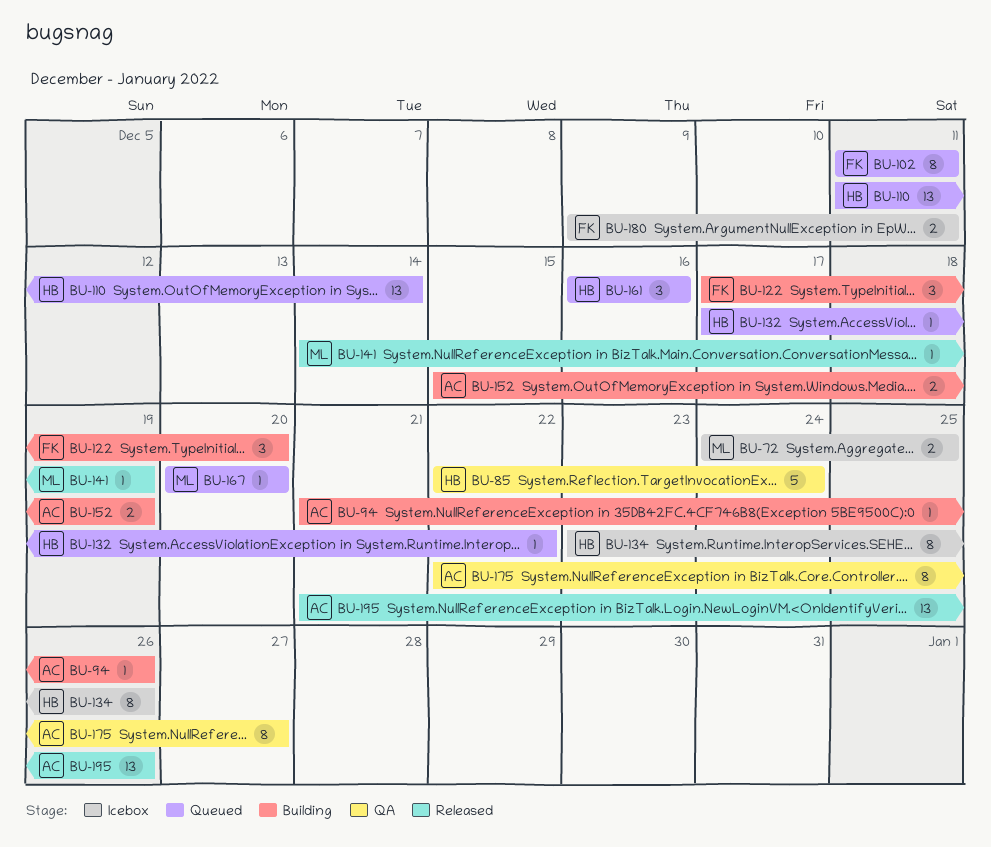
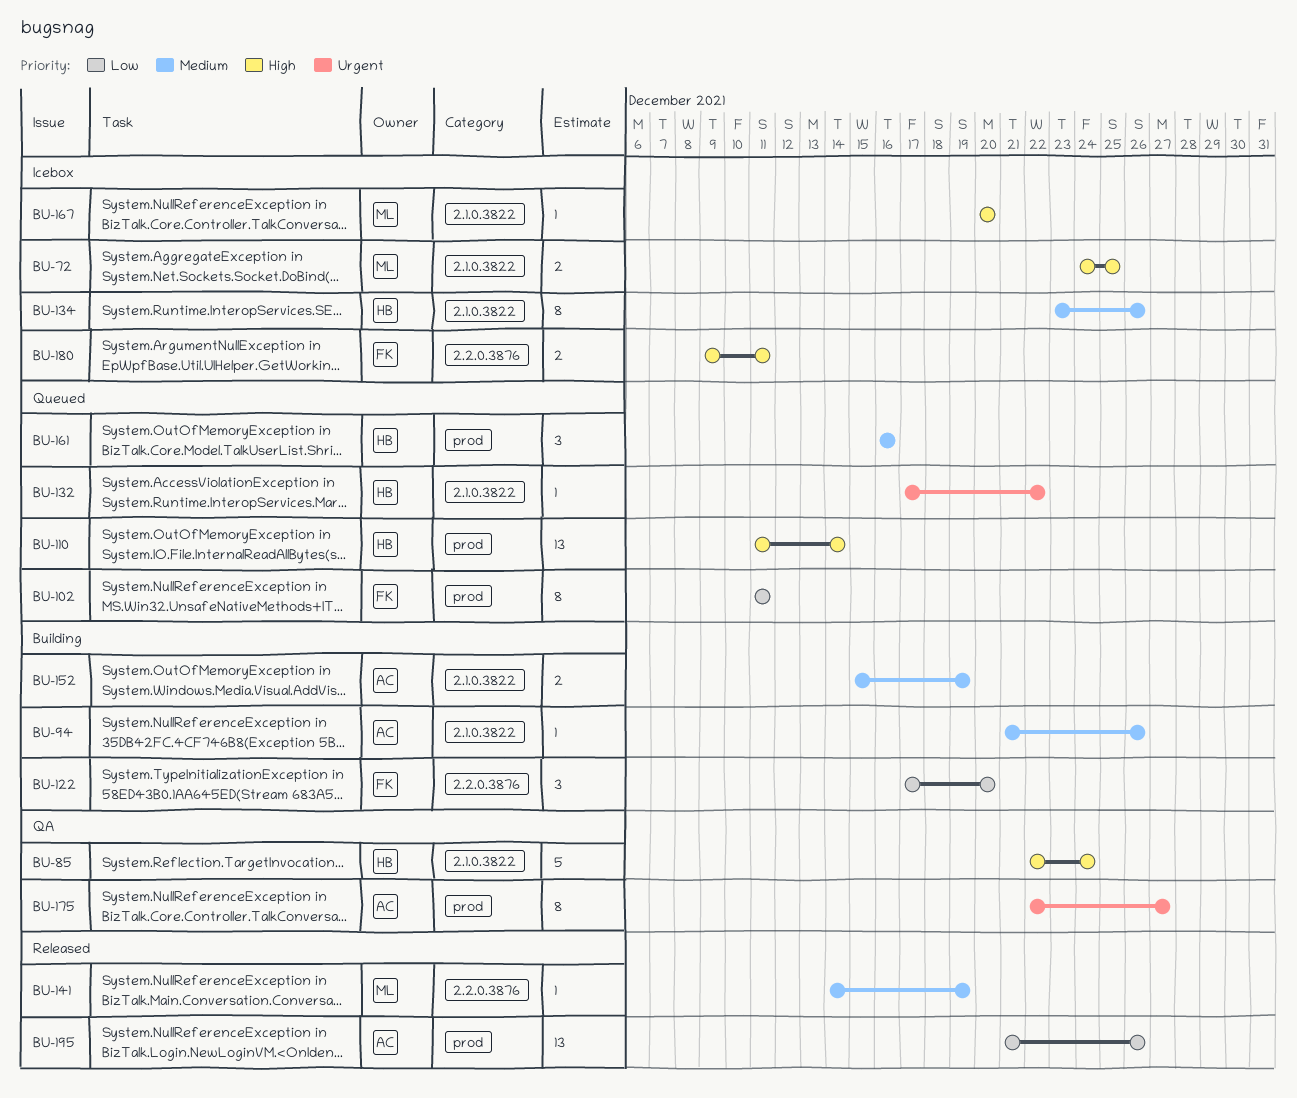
BU-167, status: Queued -> Icebox

